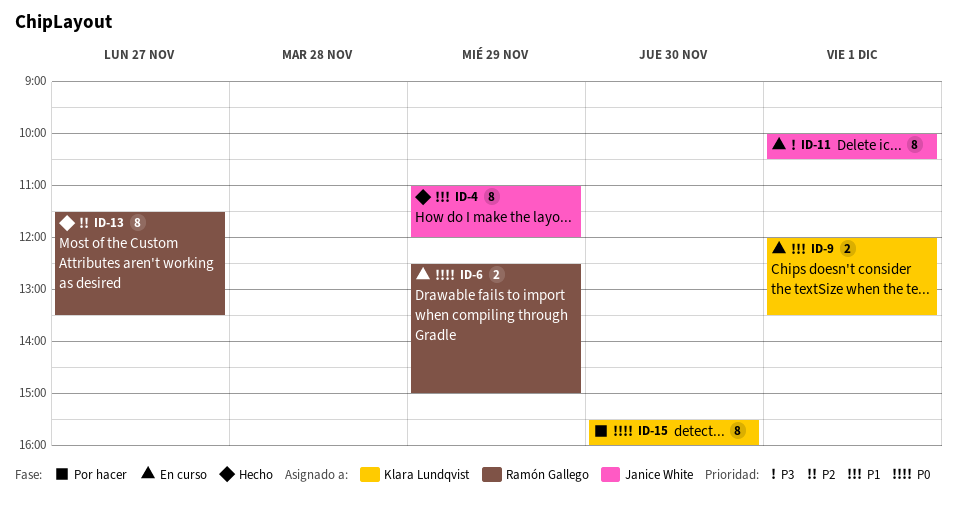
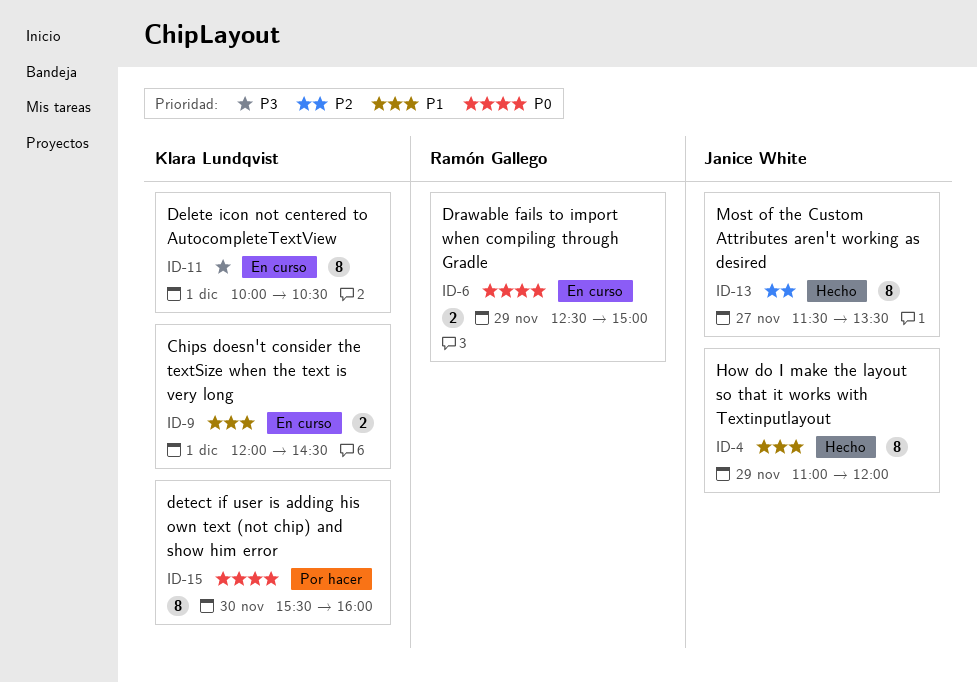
ID-9, ends: 13:30 -> 14:30
ID-11, owner: Janice White -> Klara Lundqvist
ID-13, owner: Ramón Gallego -> Janice White

